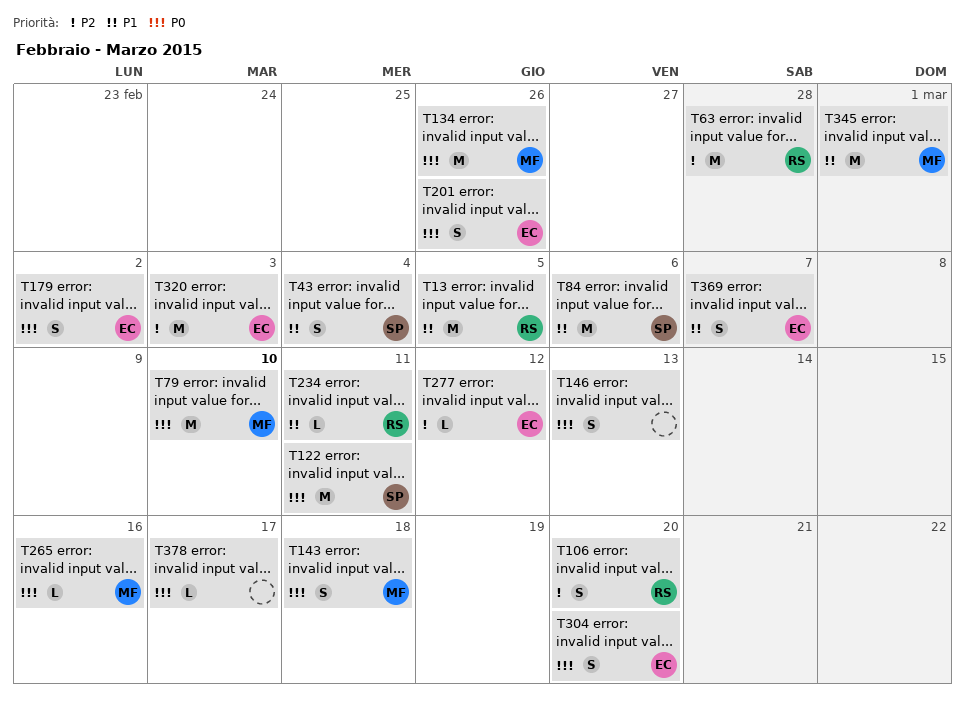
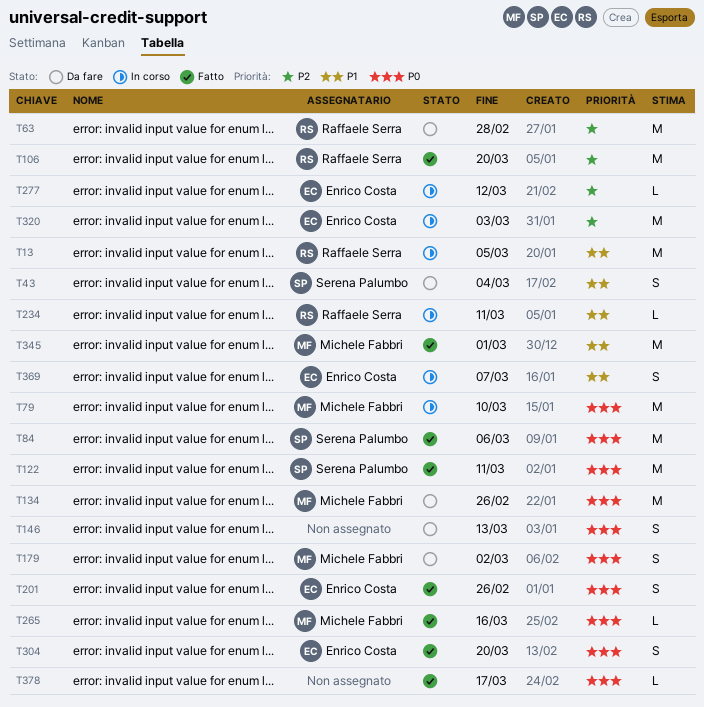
T84, priority: P1 -> P0
T106, estimate: S -> M
T143: present -> none
T179, owner: Enrico Costa -> Michele Fabbri

